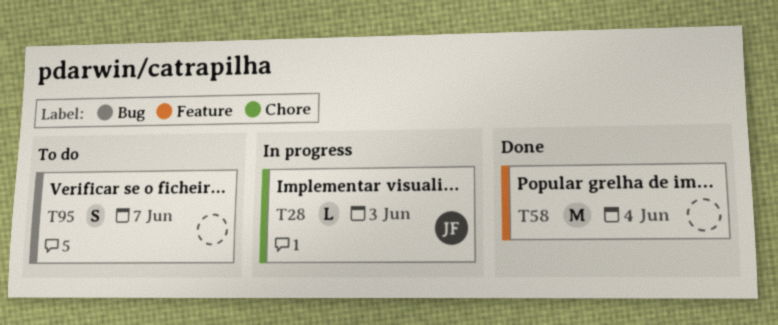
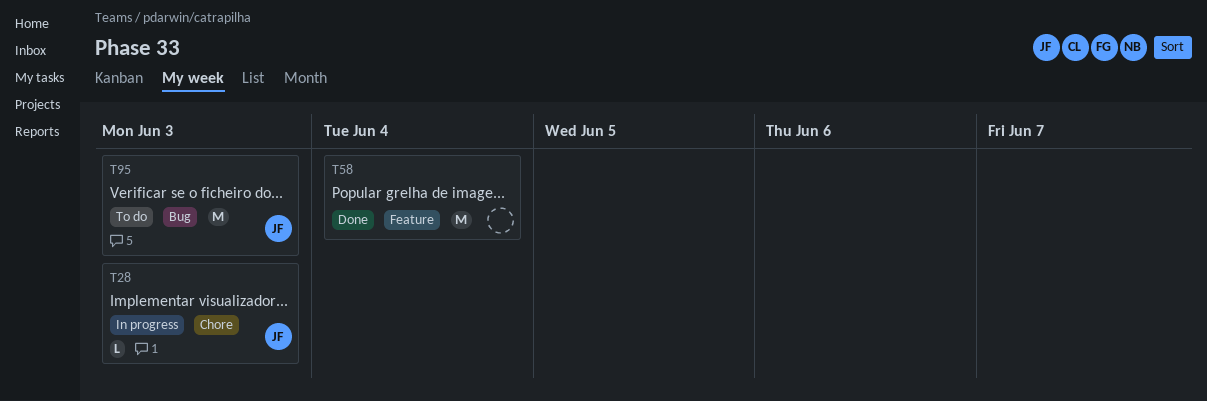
T95, owner: none -> JF
T95, estimate: S -> M
T95, due: Jun 7 -> Jun 3

